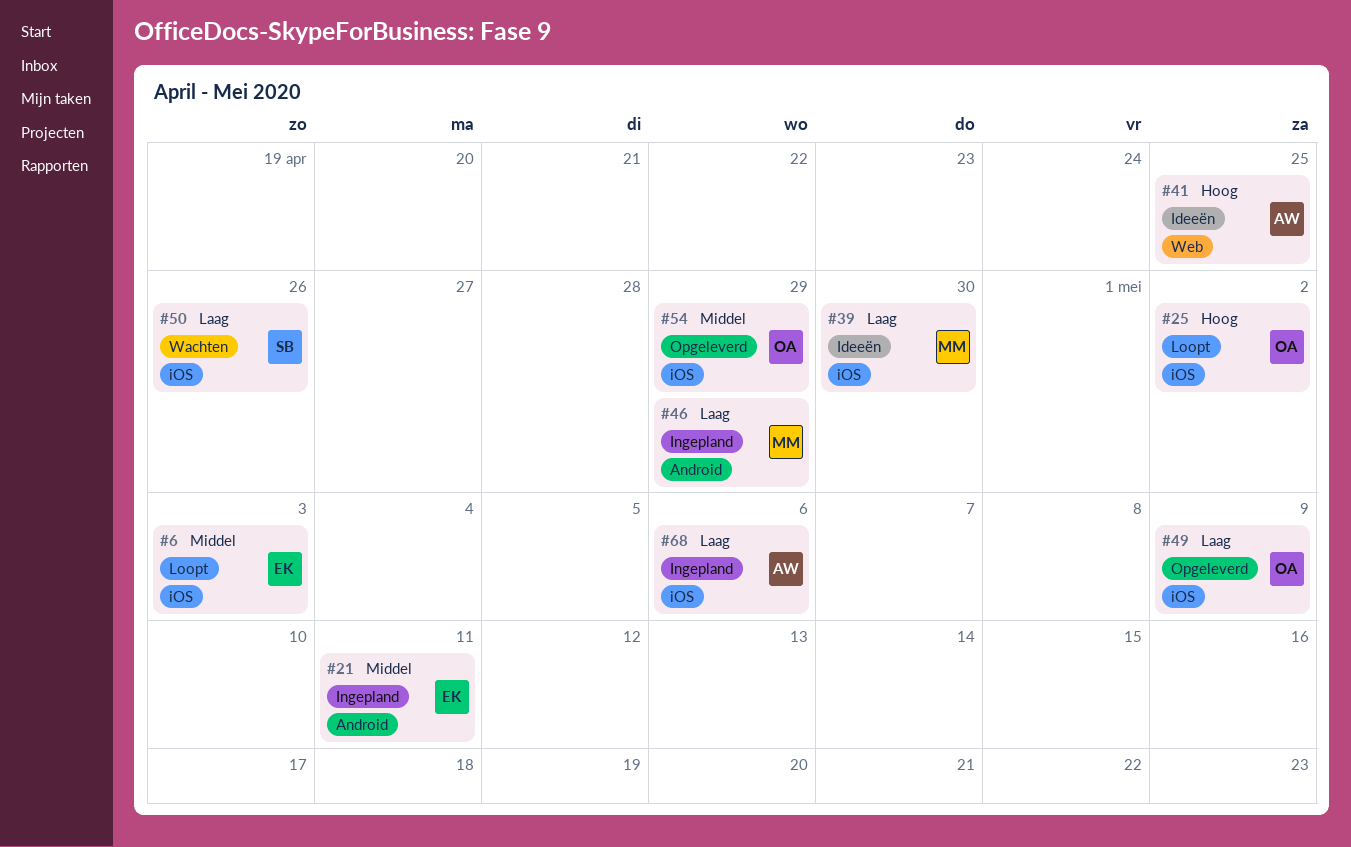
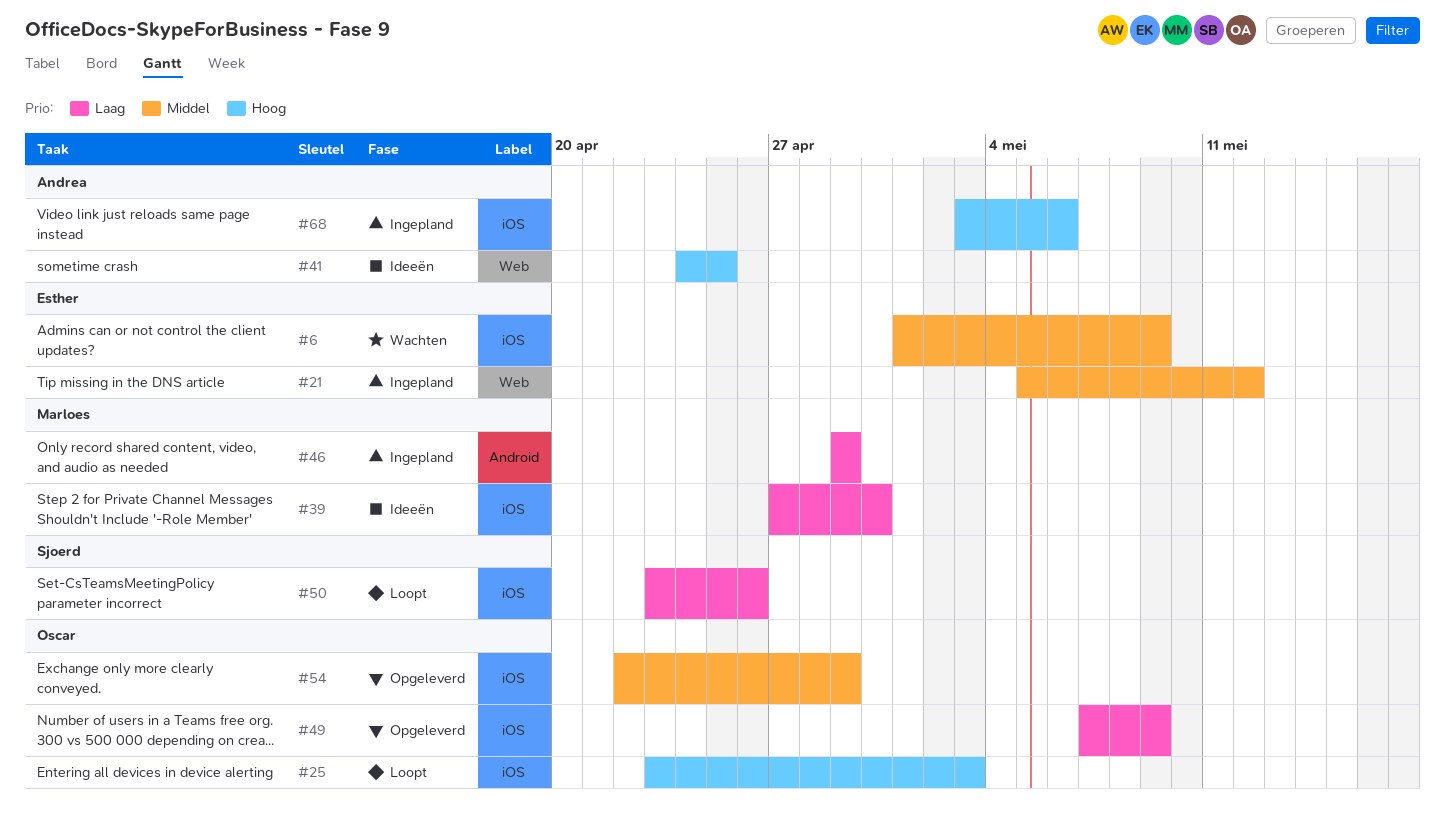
#6, status: Loopt -> Wachten
#6, due: May 3 -> May 9
#21, label: Android -> Web
#21, due: May 11 -> May 12
#25, due: May 2 -> May 3
#50, status: Wachten -> Loopt
#68, priority: Laag -> Hoog

